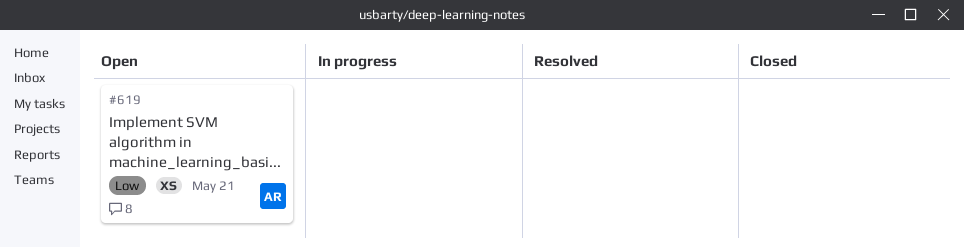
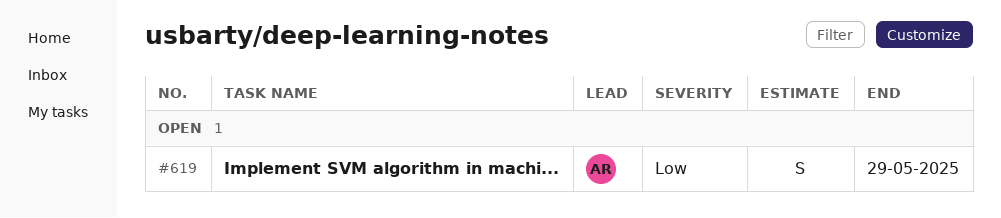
#619, estimate: XS -> S
#619, due: May 21 -> May 29

